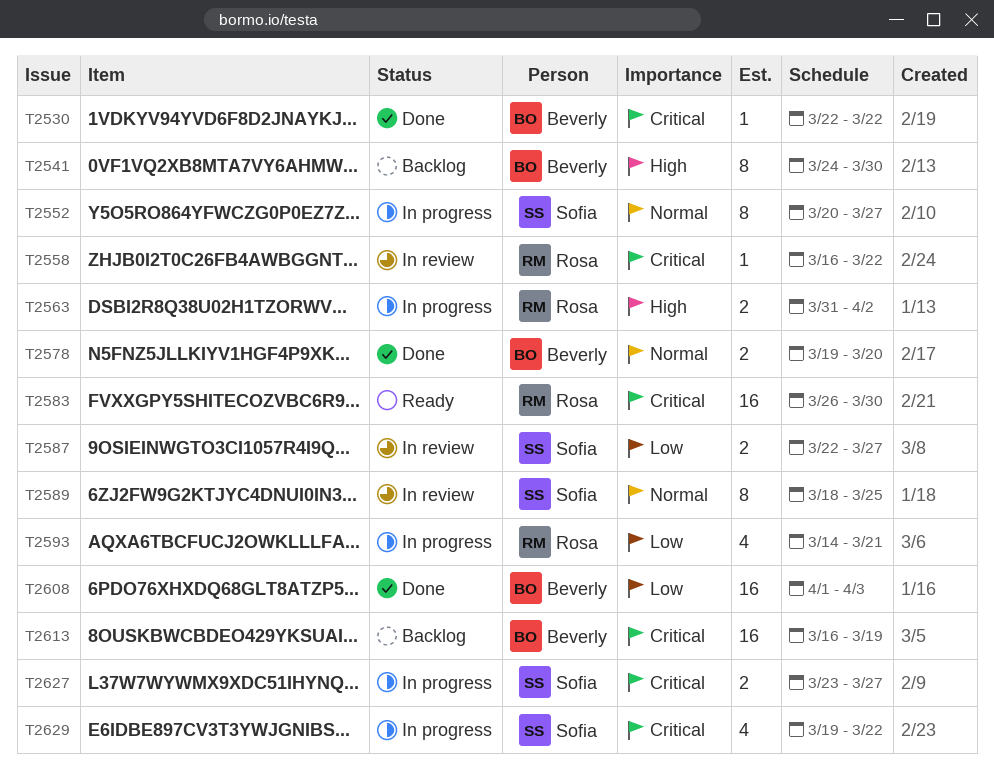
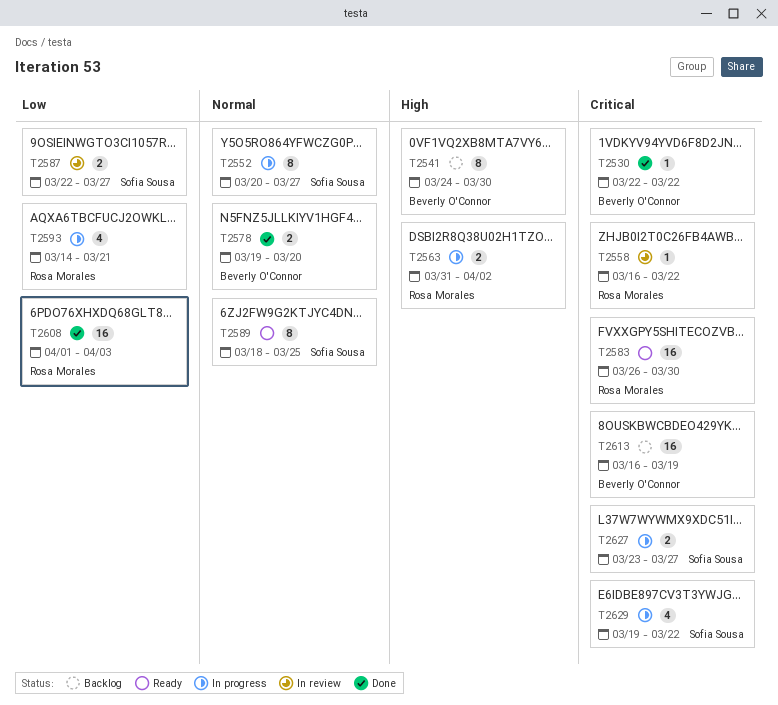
T2589, status: In review -> Ready
T2608, owner: Beverly O'Connor -> Rosa Morales

